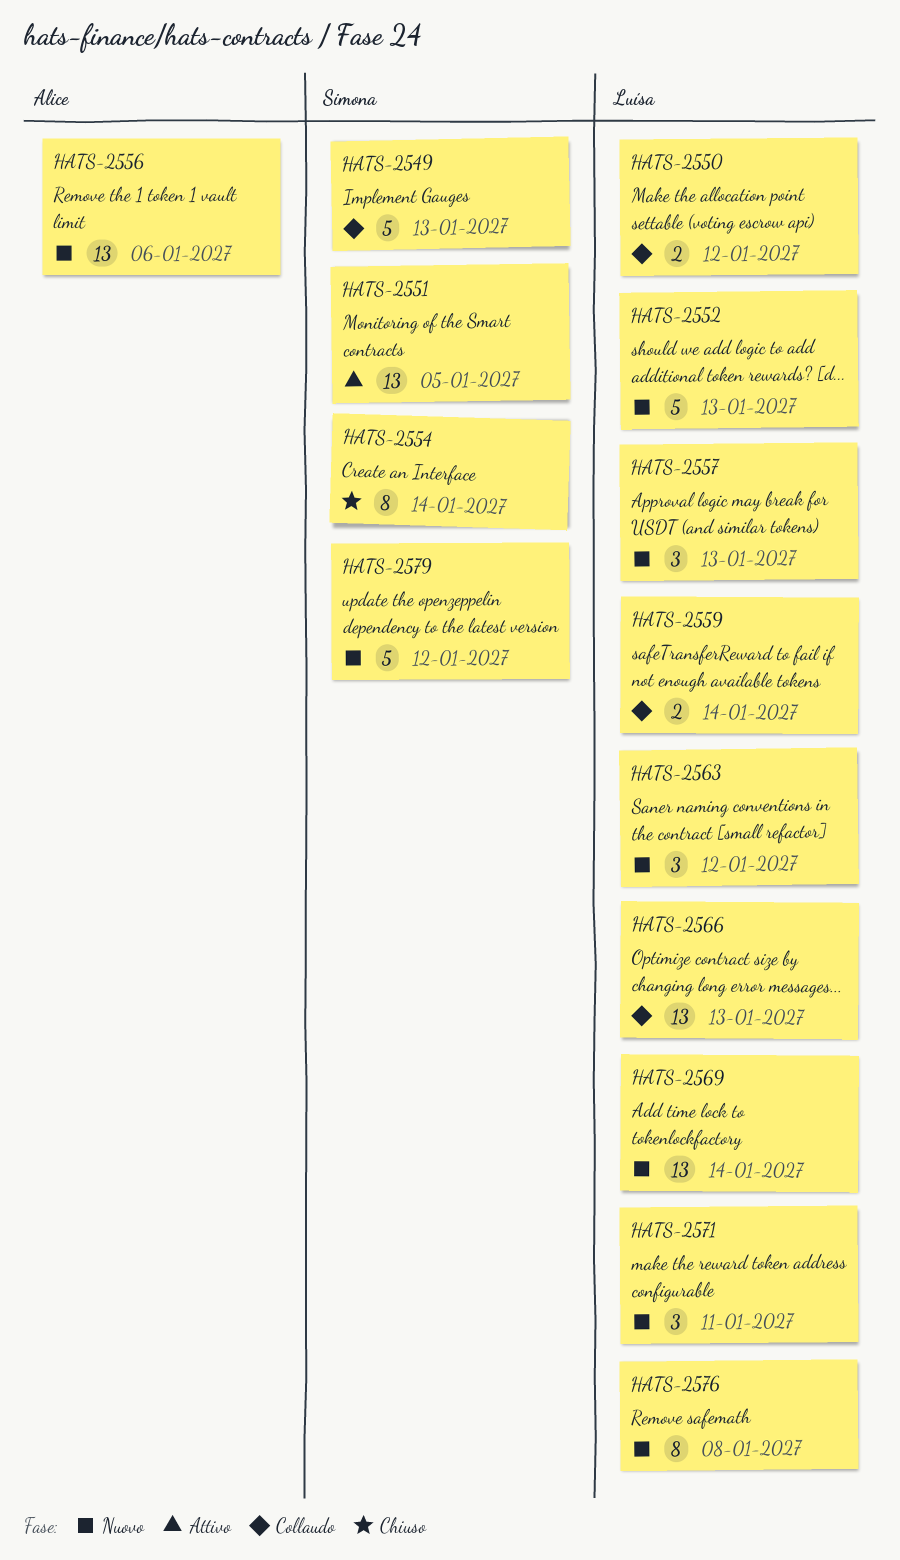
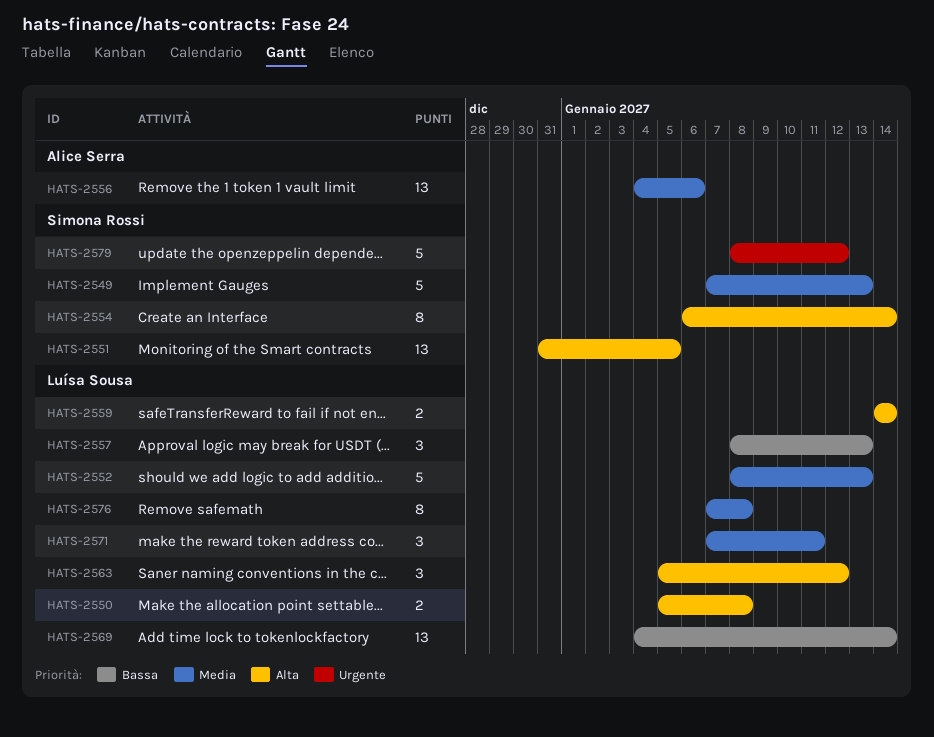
HATS-2550, due: Jan 12 -> Jan 8
HATS-2566: present -> none

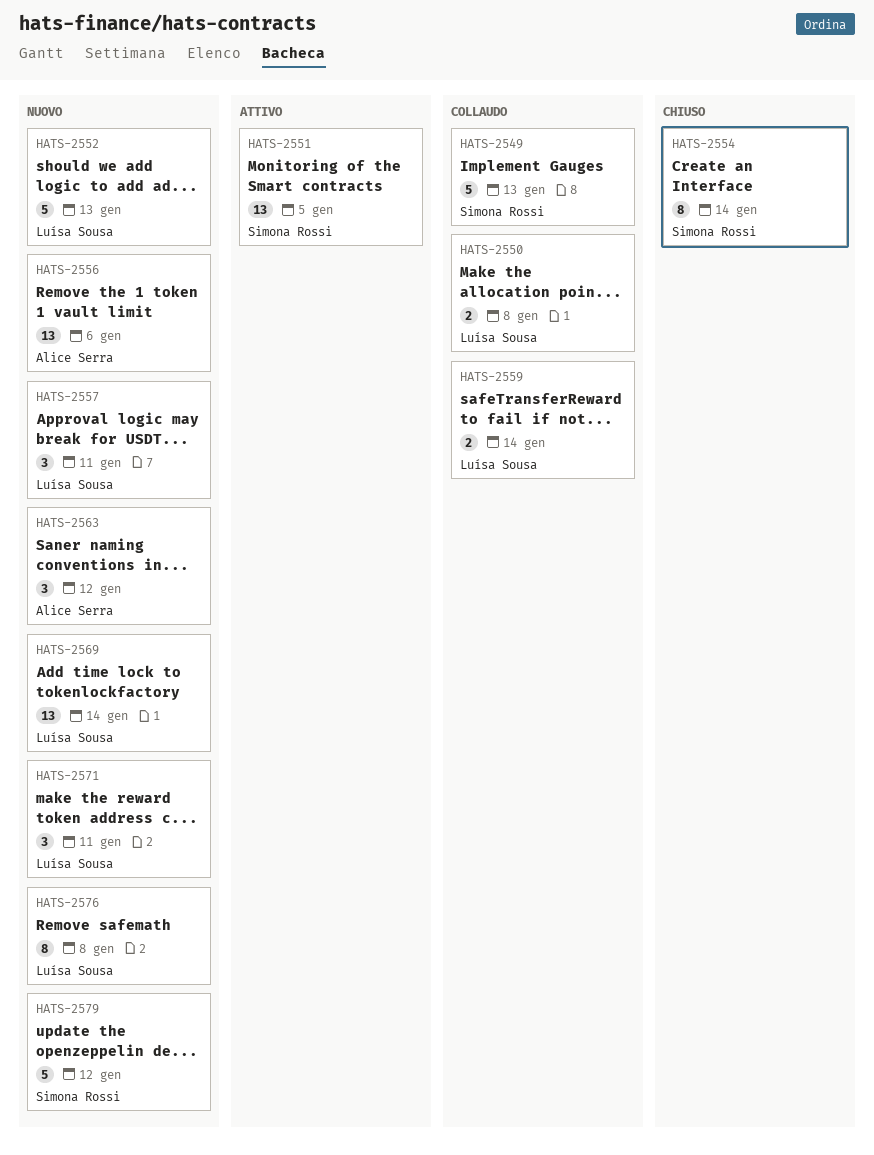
HATS-2557, due: Jan 13 -> Jan 11
HATS-2563, owner: Luísa Sousa -> Alice Serra

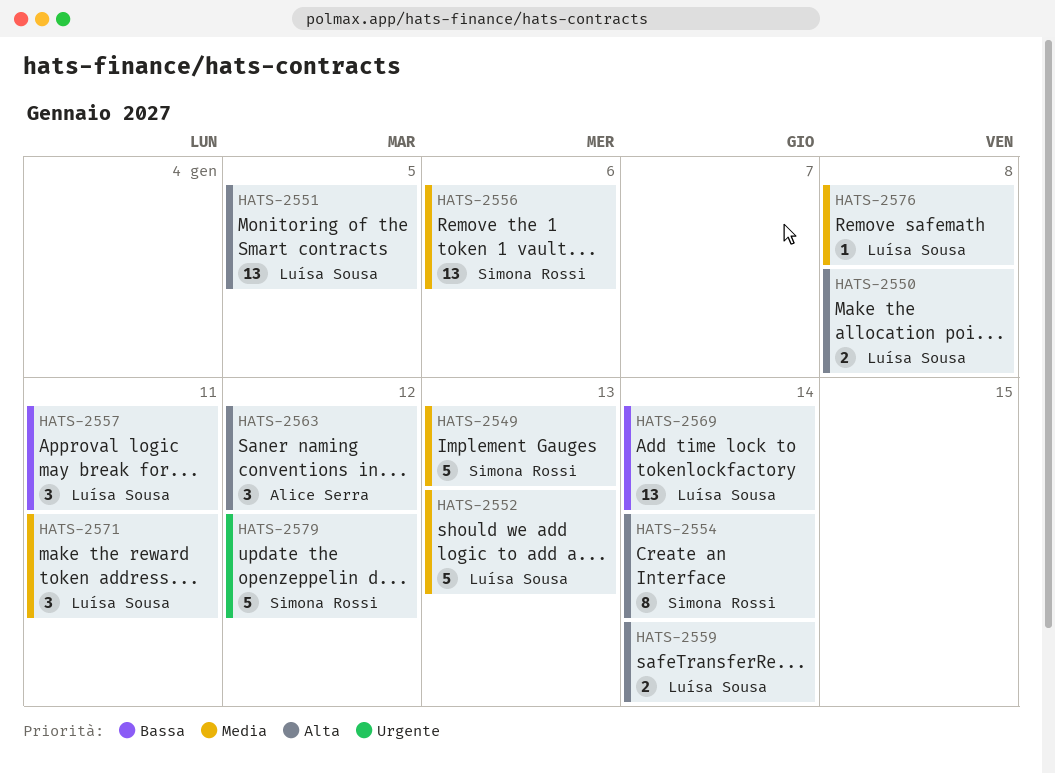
HATS-2551, owner: Simona Rossi -> Luísa Sousa
HATS-2556, owner: Alice Serra -> Simona Rossi
HATS-2576, estimate: 8 -> 1

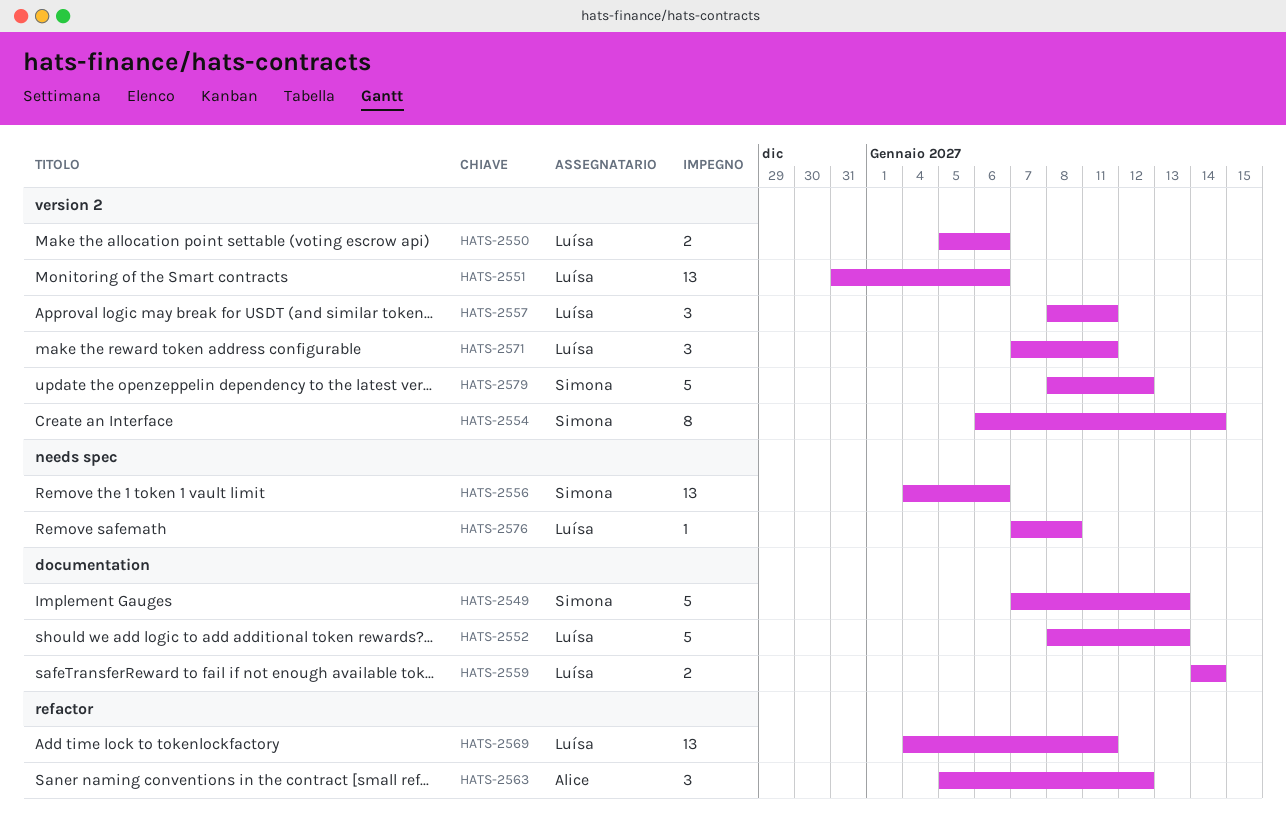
HATS-2550, due: Jan 8 -> Jan 6
HATS-2551, due: Jan 5 -> Jan 6
HATS-2569, due: Jan 14 -> Jan 11

